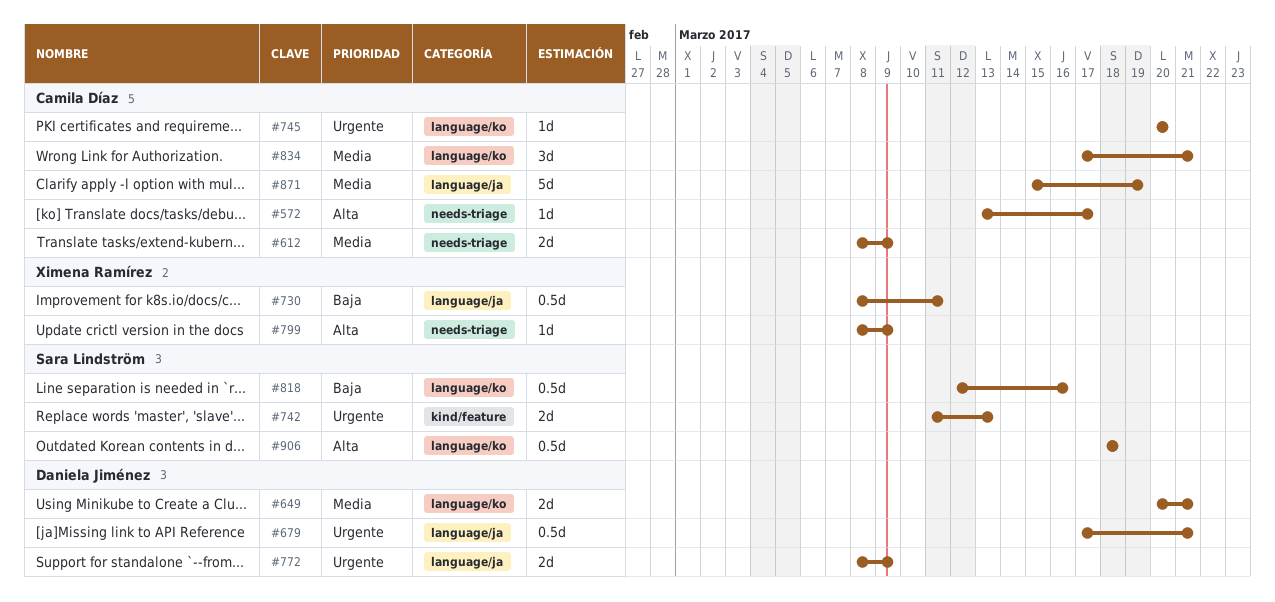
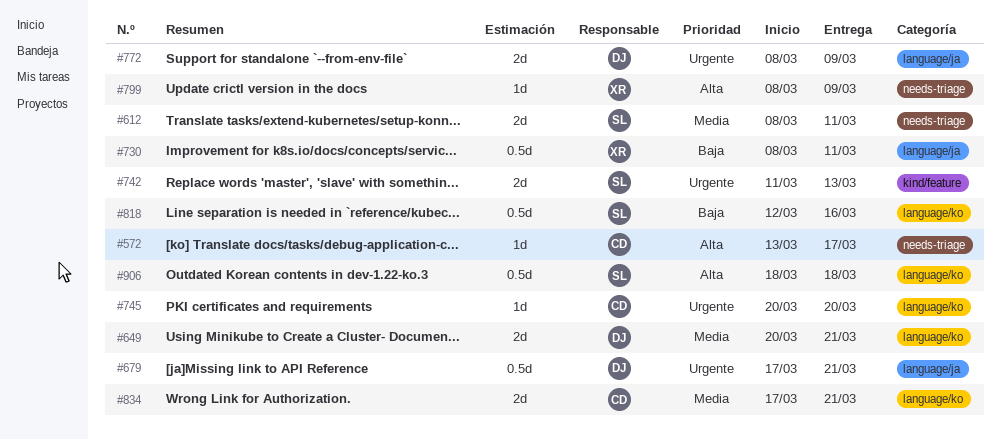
#612, owner: Camila Díaz -> Sara Lindström
#612, due: Mar 9 -> Mar 11
#834, estimate: 3d -> 2d
#871: present -> none

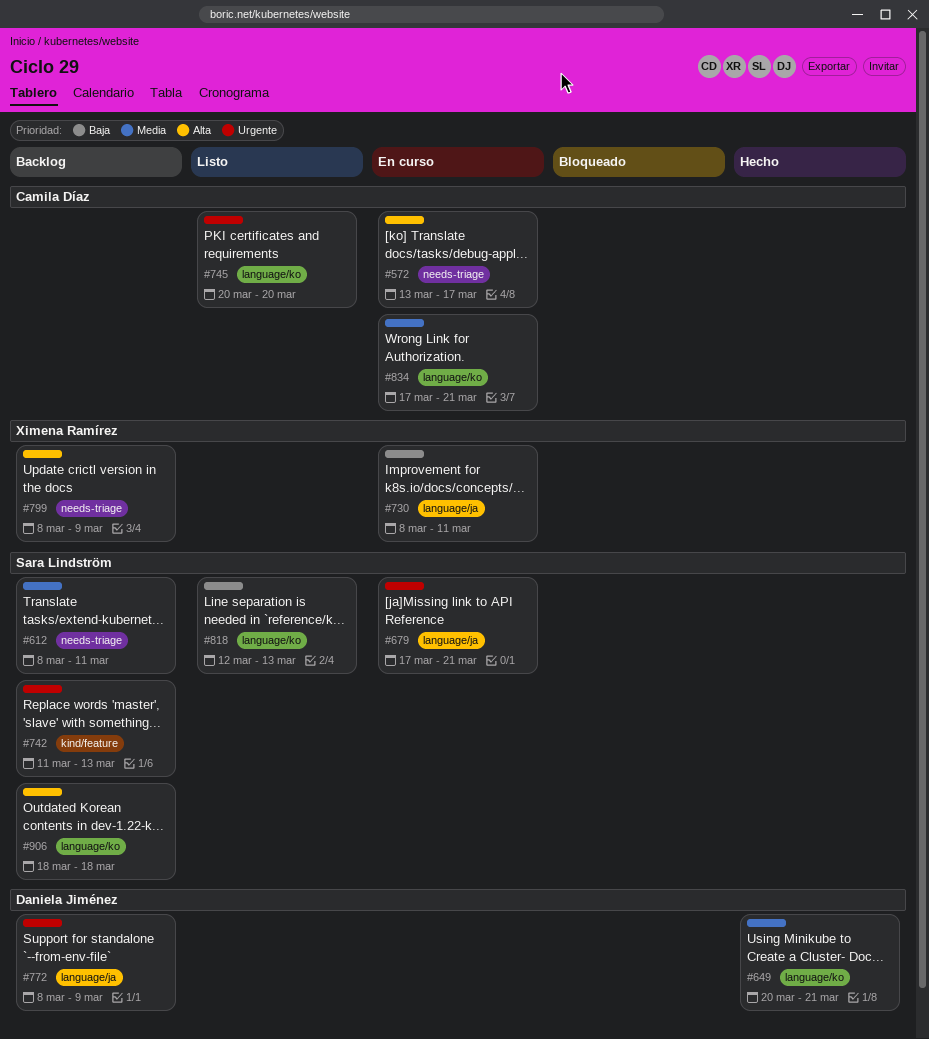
#679, owner: Daniela Jiménez -> Sara Lindström
#818, due: Mar 16 -> Mar 13

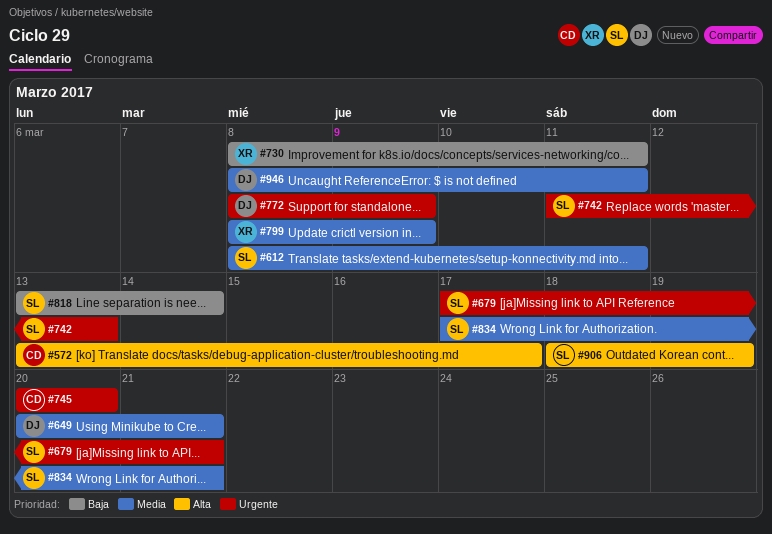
#799, priority: Alta -> Media
#818, start: Mar 12 -> Mar 13
#818, due: Mar 13 -> Mar 14
#834, owner: Camila Díaz -> Sara Lindström
#906, due: Mar 18 -> Mar 19
#946: none -> present

